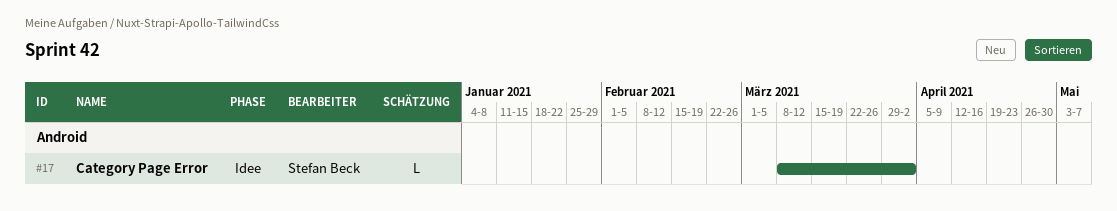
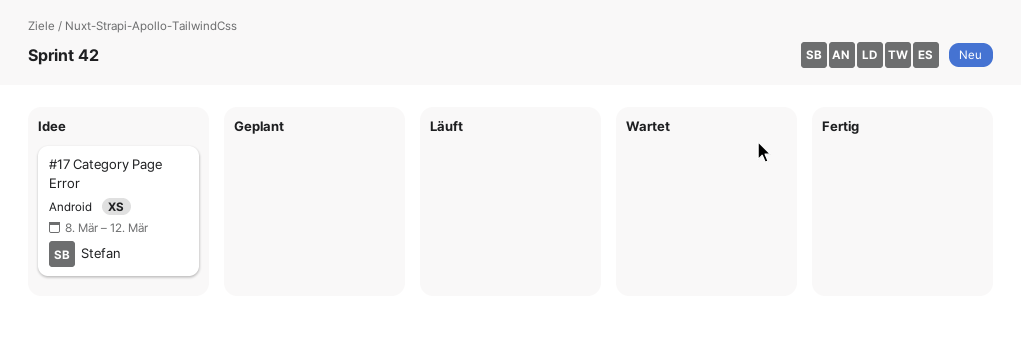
#17, estimate: L -> XS
#17, due: Apr 2 -> Mar 12

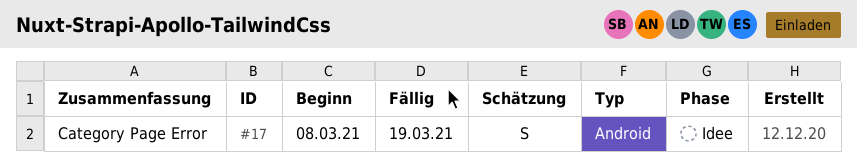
#17, estimate: XS -> S
#17, due: Mar 12 -> Mar 19

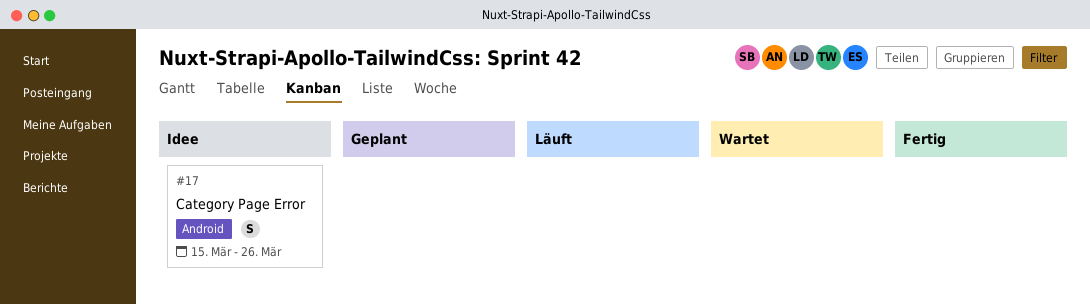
#17, start: Mar 8 -> Mar 15
#17, due: Mar 19 -> Mar 26

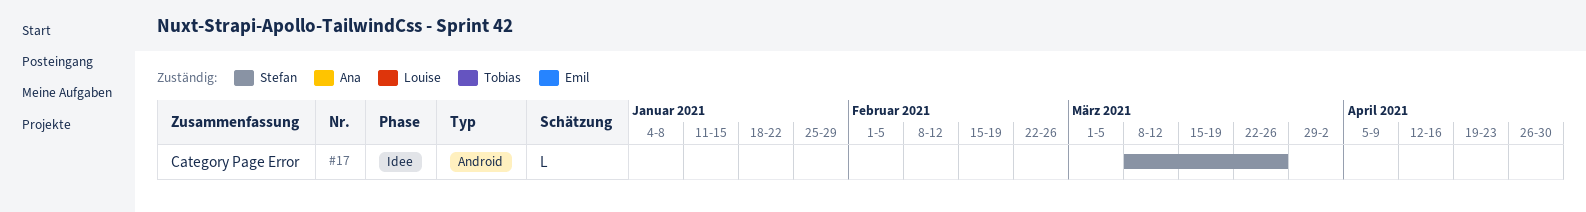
#17, estimate: S -> L
#17, start: Mar 15 -> Mar 8

